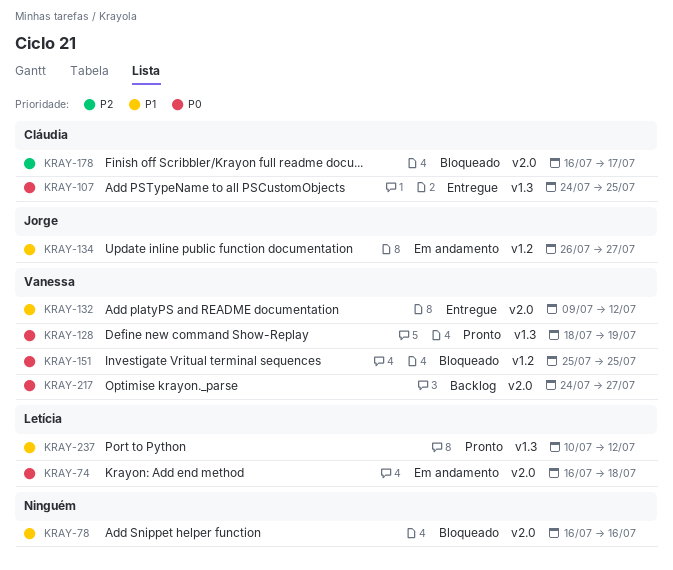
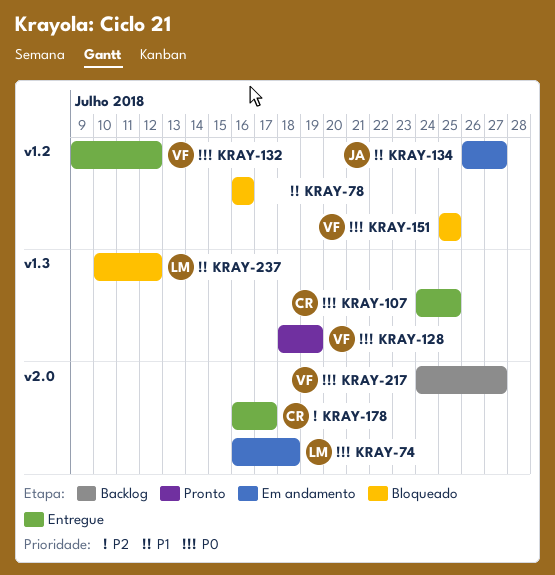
KRAY-78, label: v2.0 -> v1.2
KRAY-132, priority: P1 -> P0
KRAY-132, label: v2.0 -> v1.2
KRAY-178, status: Bloqueado -> Entregue
KRAY-237, status: Pronto -> Bloqueado

